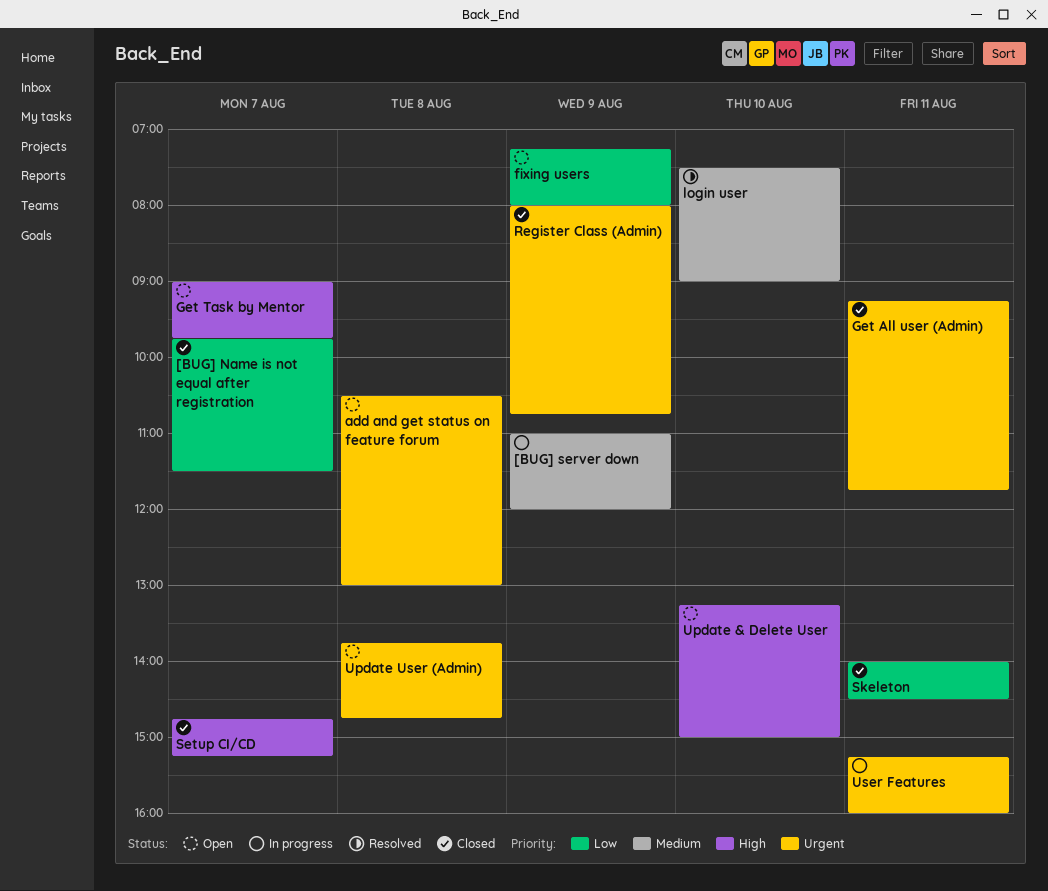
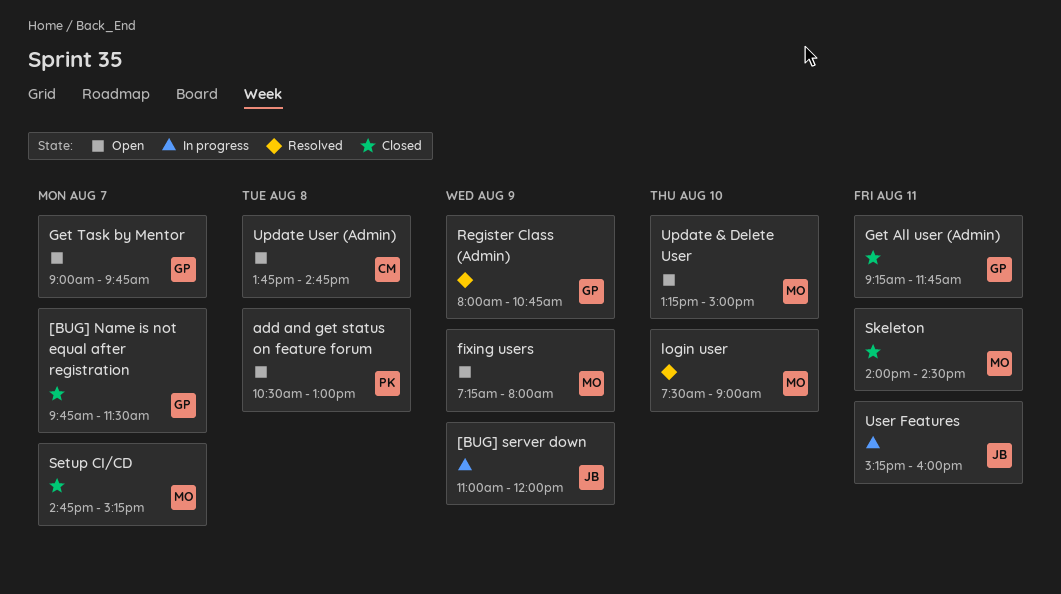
Register Class (Admin), status: Closed -> Resolved

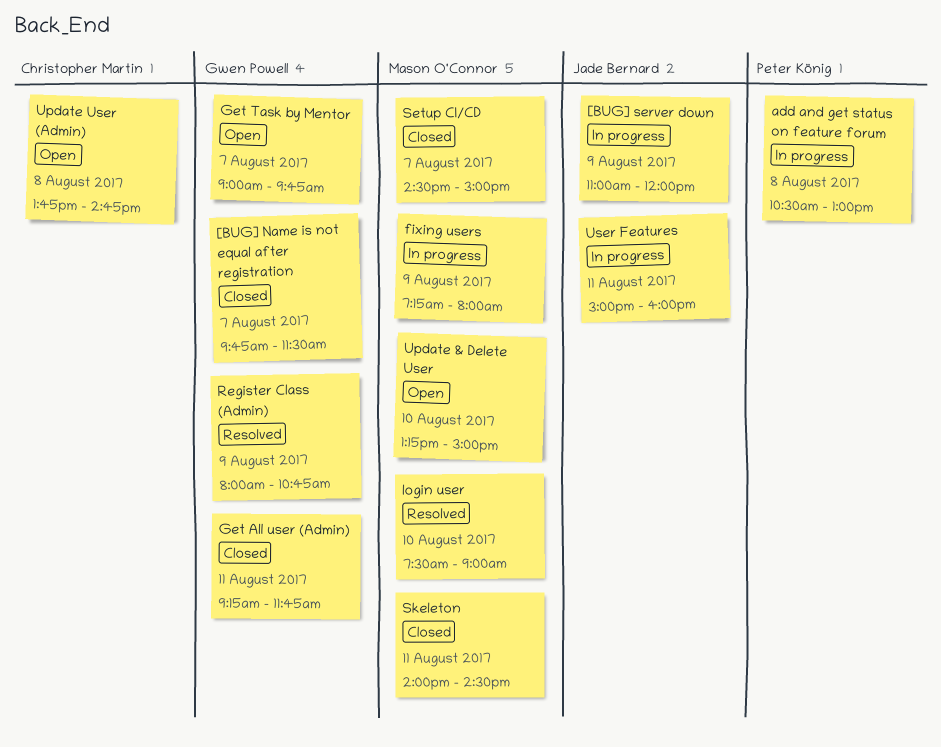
add and get status on feature forum, status: Open -> In progress
fixing users, status: Open -> In progress
Setup CI/CD, begins: 14:45 -> 14:30
Setup CI/CD, ends: 15:15 -> 15:00
User Features, begins: 15:15 -> 15:00

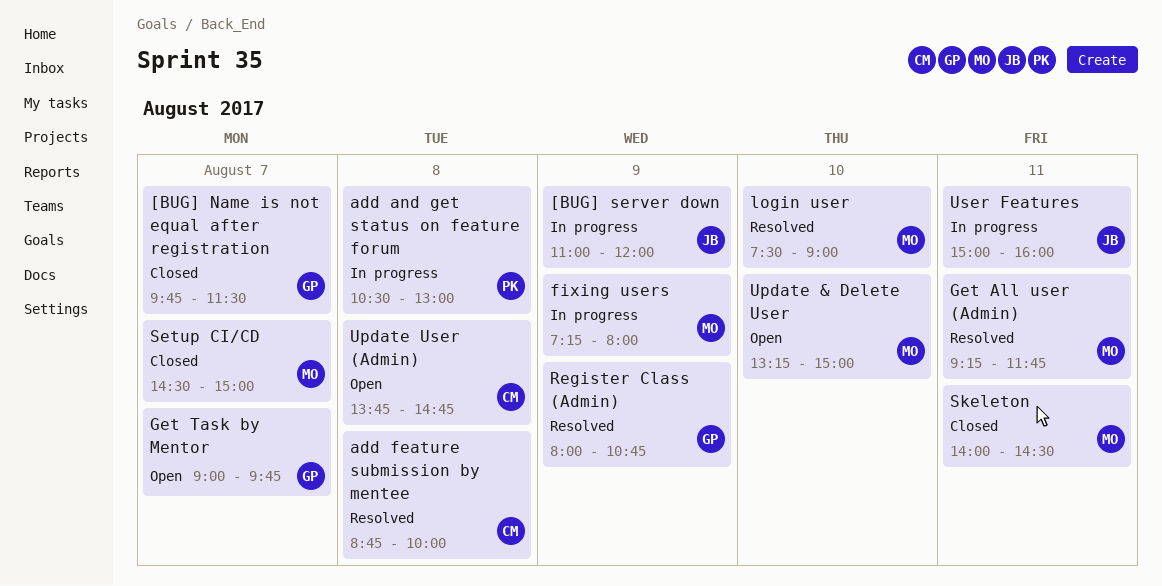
add feature submission by mentee: none -> present
Get All user (Admin), status: Closed -> Resolved
Get All user (Admin), owner: Gwen Powell -> Mason O'Connor

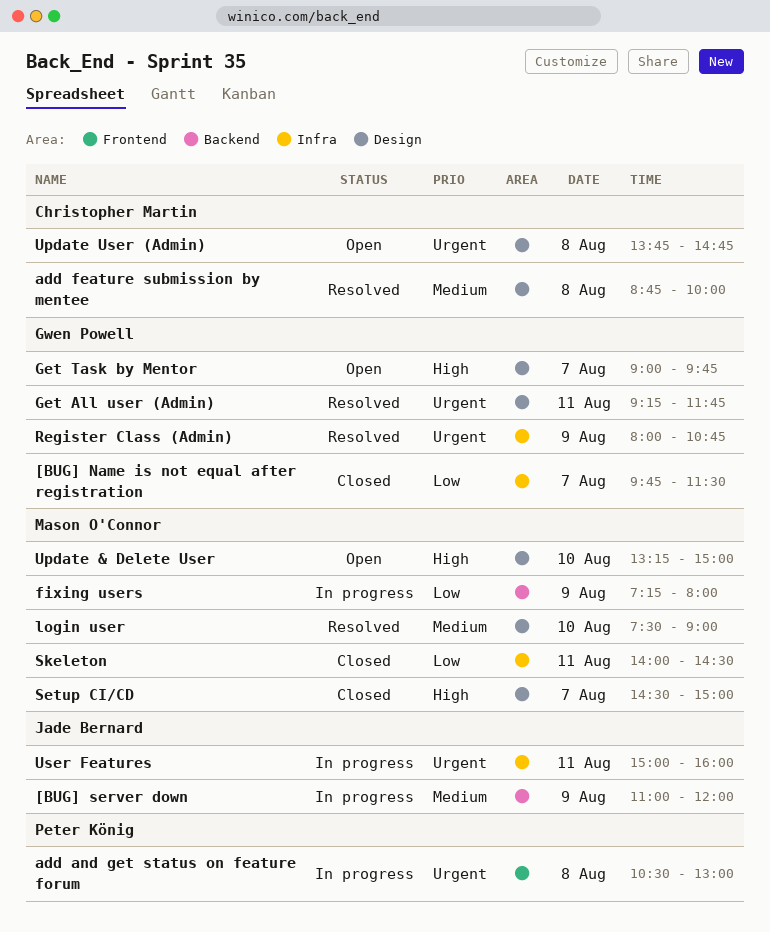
Get All user (Admin), owner: Mason O'Connor -> Gwen Powell

